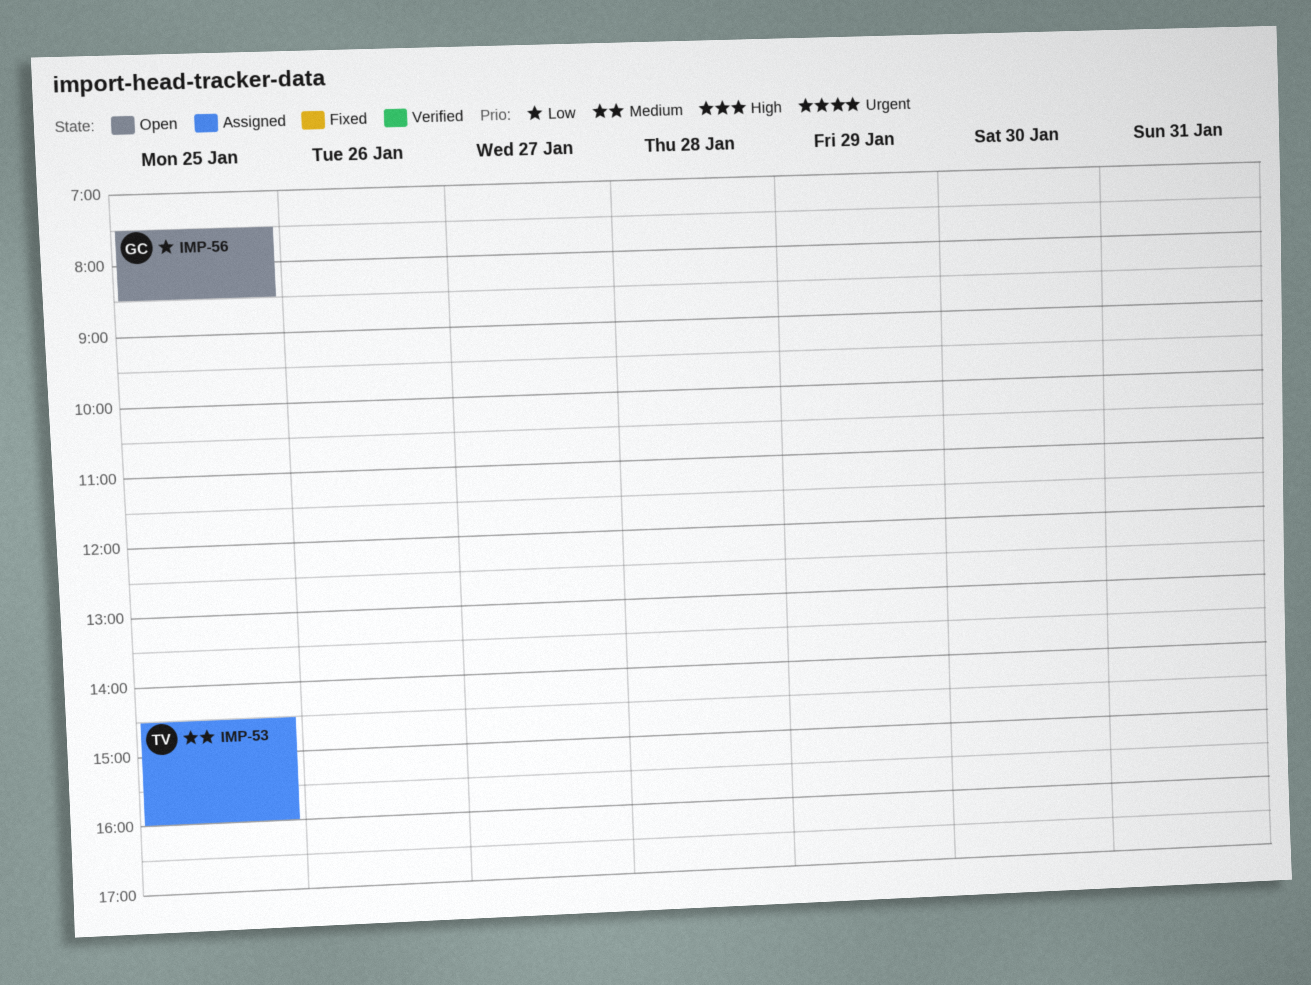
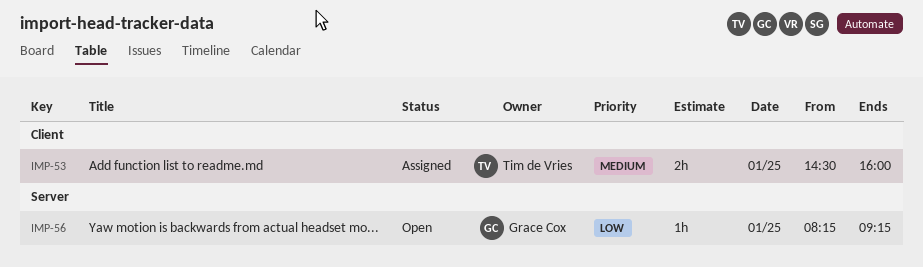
IMP-56, begins: 07:30 -> 08:15
IMP-56, ends: 08:30 -> 09:15

